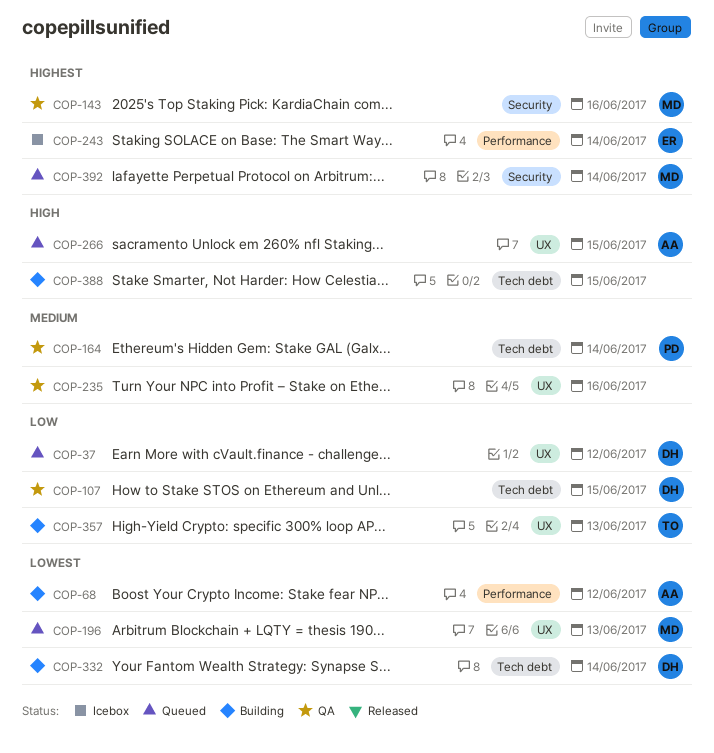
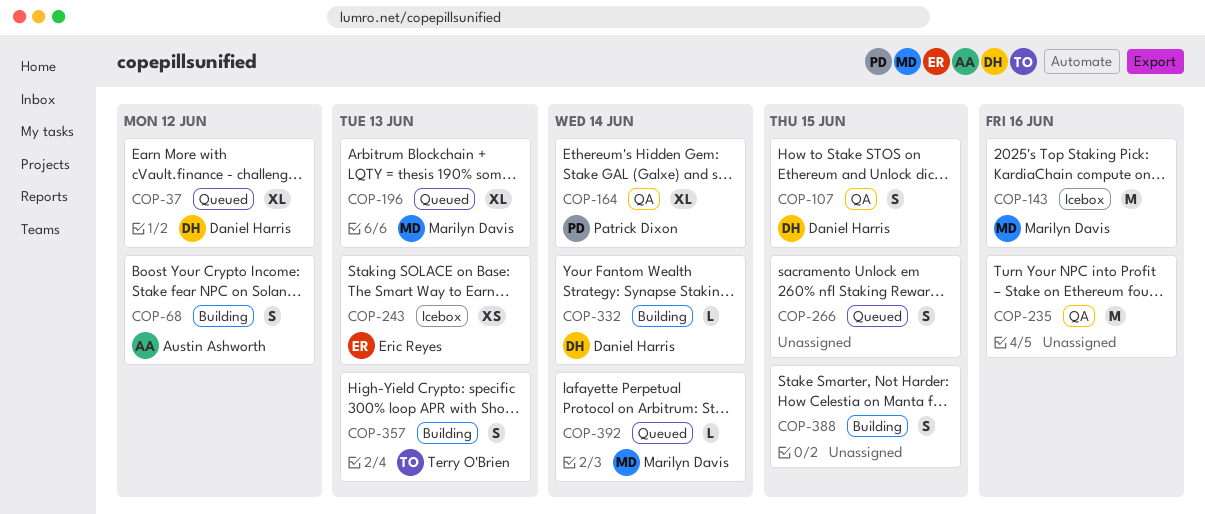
COP-143, status: QA -> Icebox
COP-243, day: Jun 14 -> Jun 13
COP-266, owner: Austin Ashworth -> none

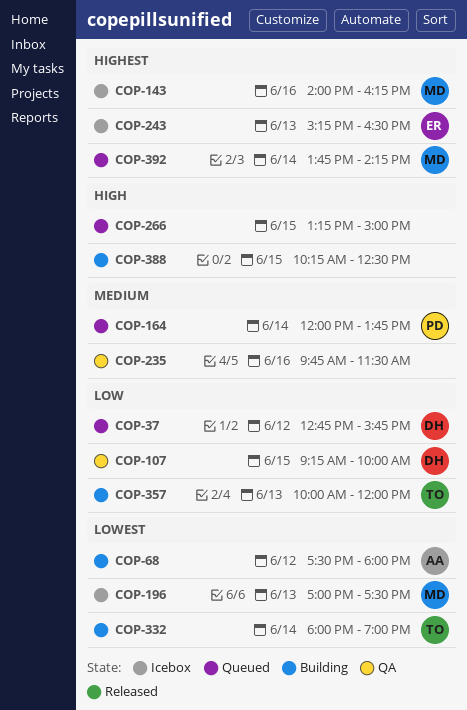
COP-164, status: QA -> Queued
COP-196, status: Queued -> Icebox
COP-332, owner: Daniel Harris -> Terry O'Brien

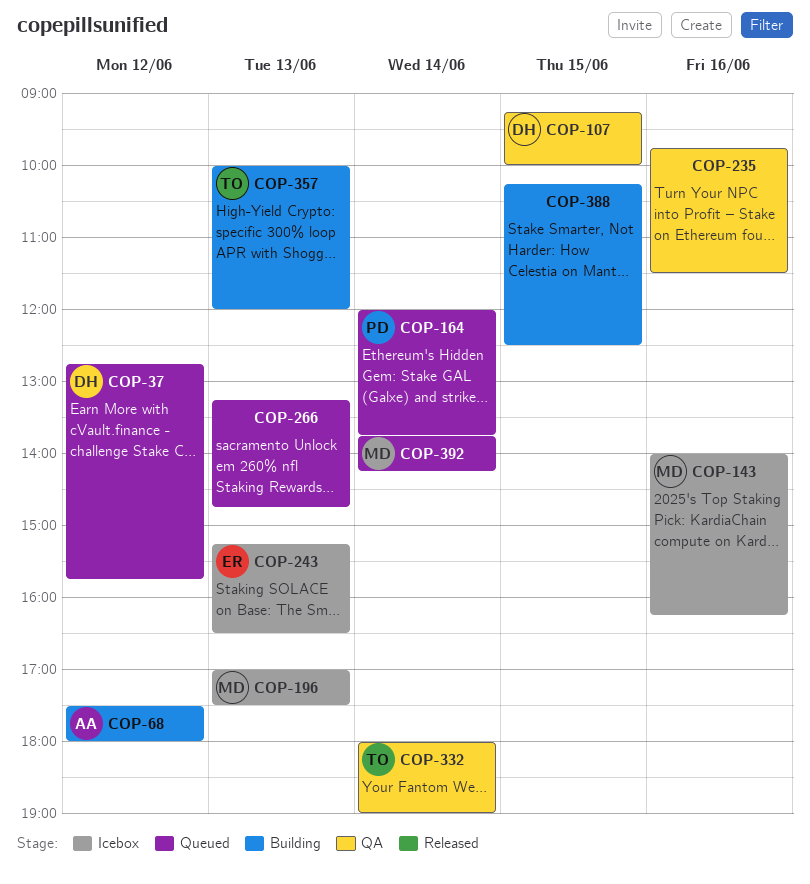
COP-266, day: Jun 15 -> Jun 13
COP-266, ends: 15:00 -> 14:45
COP-332, status: Building -> QA

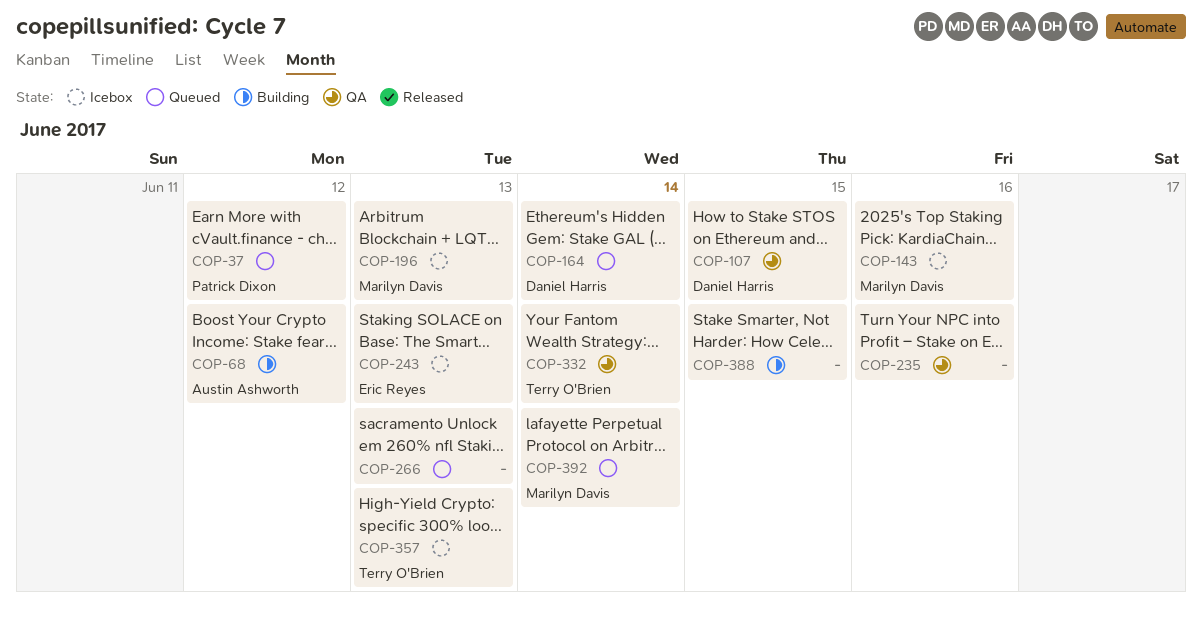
COP-37, owner: Daniel Harris -> Patrick Dixon
COP-164, owner: Patrick Dixon -> Daniel Harris
COP-357, status: Building -> Icebox

